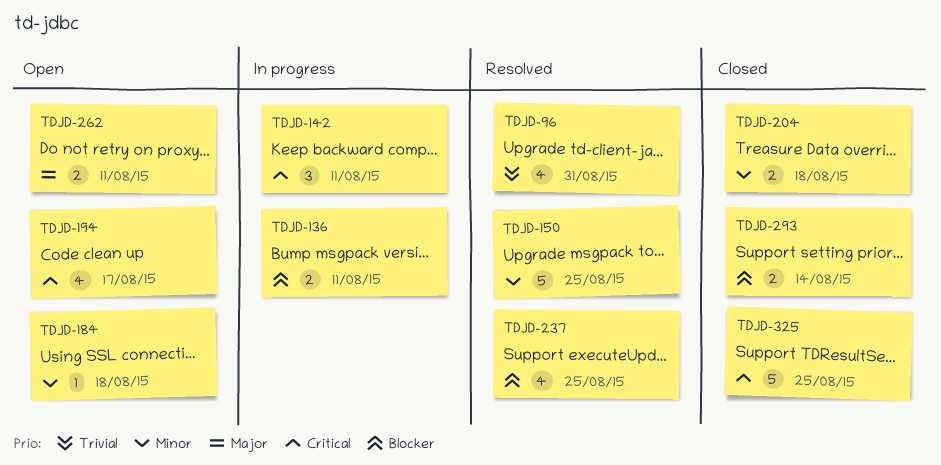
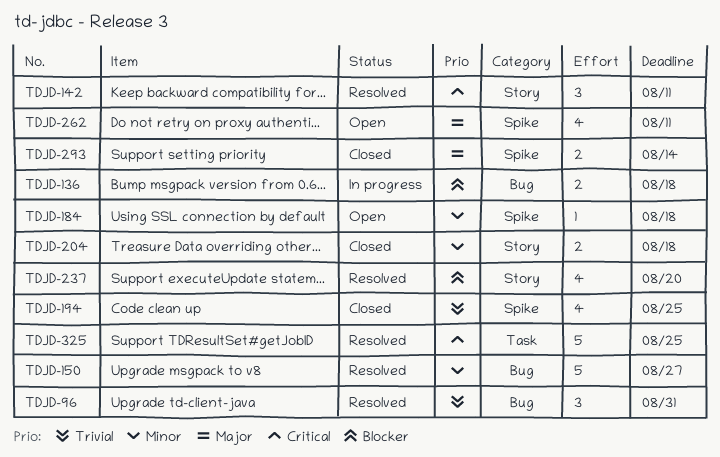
TDJD-96, estimate: 4 -> 3
TDJD-136, due: Aug 11 -> Aug 18
TDJD-142, status: In progress -> Resolved
TDJD-150, due: Aug 25 -> Aug 27
TDJD-194, status: Open -> Closed
TDJD-194, priority: Critical -> Trivial
TDJD-194, due: Aug 17 -> Aug 25
TDJD-237, due: Aug 25 -> Aug 20
TDJD-262, estimate: 2 -> 4
TDJD-293, priority: Blocker -> Major
TDJD-325, status: Closed -> Resolved

